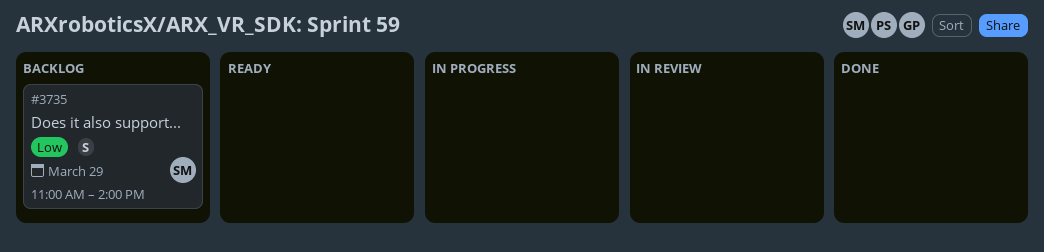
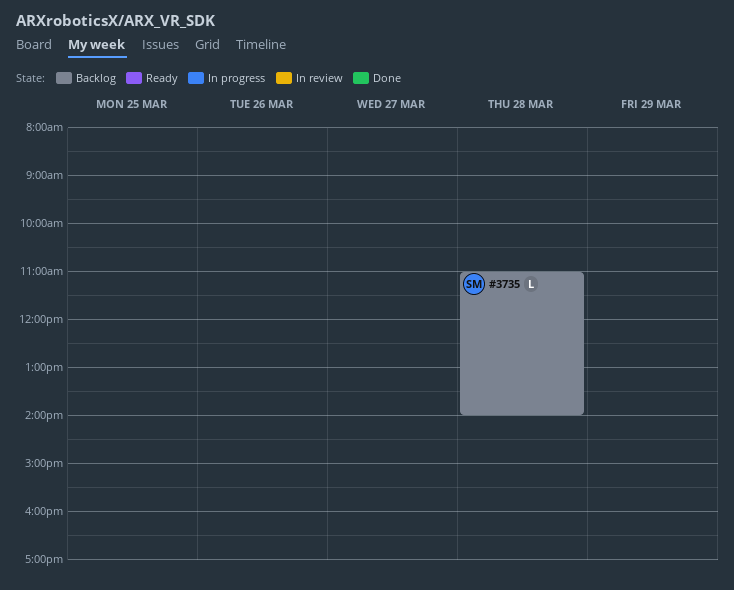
#3735, estimate: S -> L
#3735, day: Mar 29 -> Mar 28

